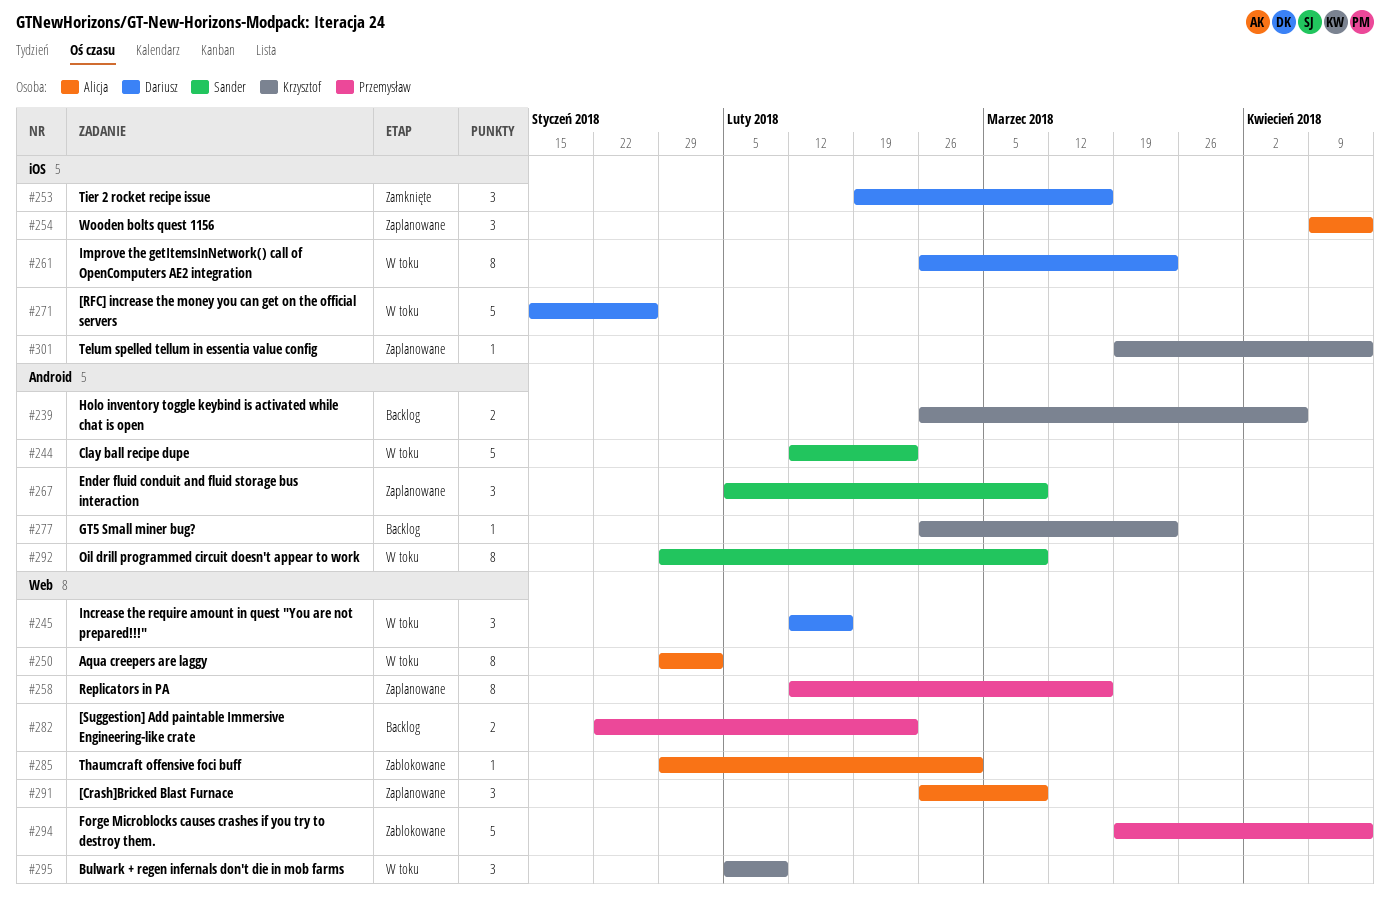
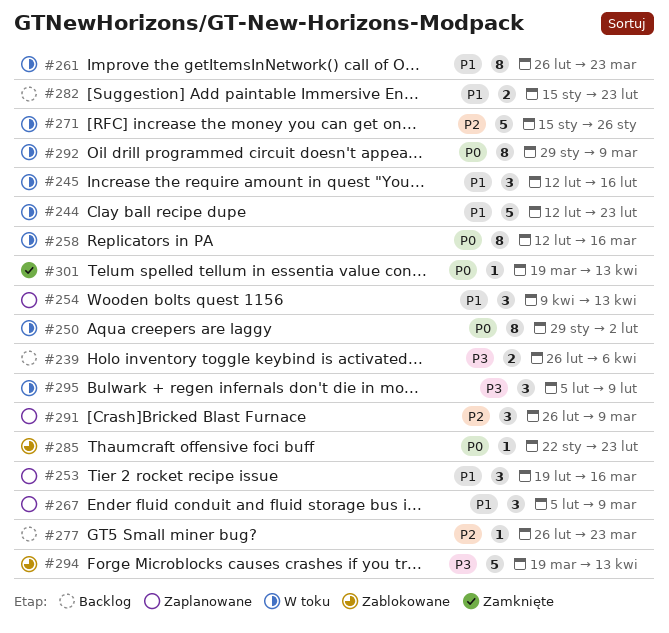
#253, status: Zamknięte -> Zaplanowane
#258, status: Zaplanowane -> W toku
#282, start: Jan 22 -> Jan 15
#285, start: Jan 29 -> Jan 22
#285, due: Mar 2 -> Feb 23
#301, status: Zaplanowane -> Zamknięte

